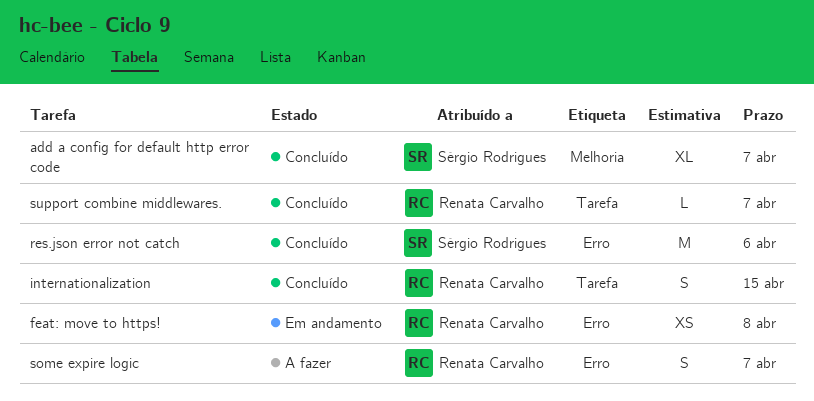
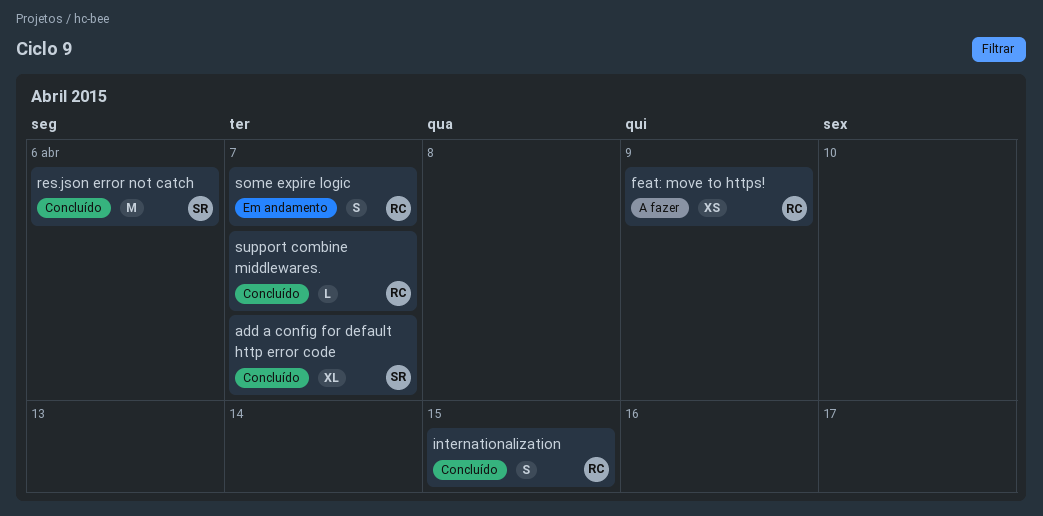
feat: move to https!, status: Em andamento -> A fazer
feat: move to https!, due: Apr 8 -> Apr 9
some expire logic, status: A fazer -> Em andamento

